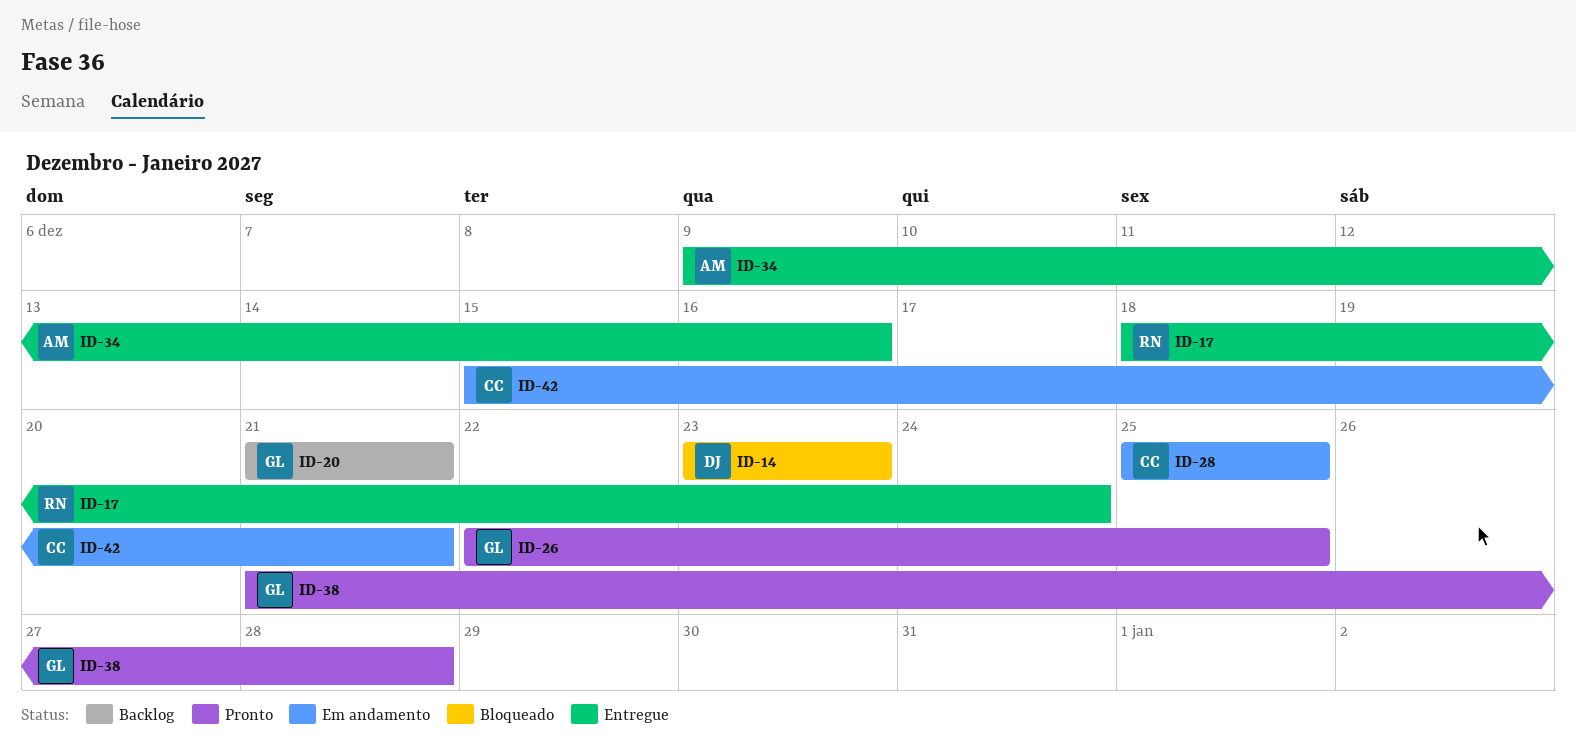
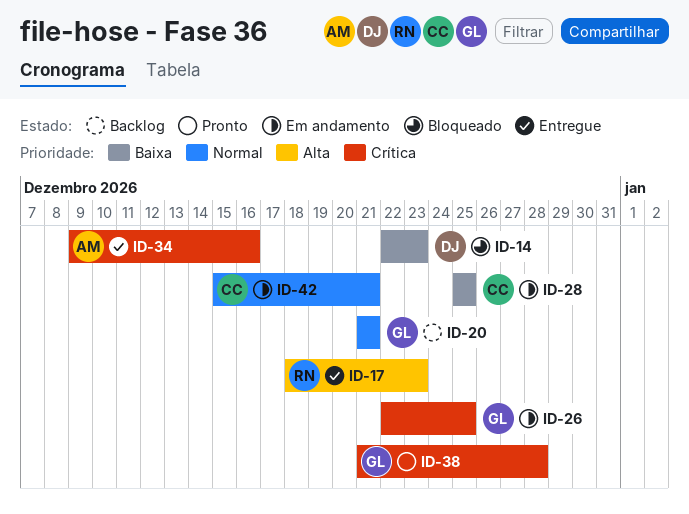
ID-14, start: Dec 23 -> Dec 22
ID-17, due: Dec 24 -> Dec 23
ID-26, status: Pronto -> Em andamento

